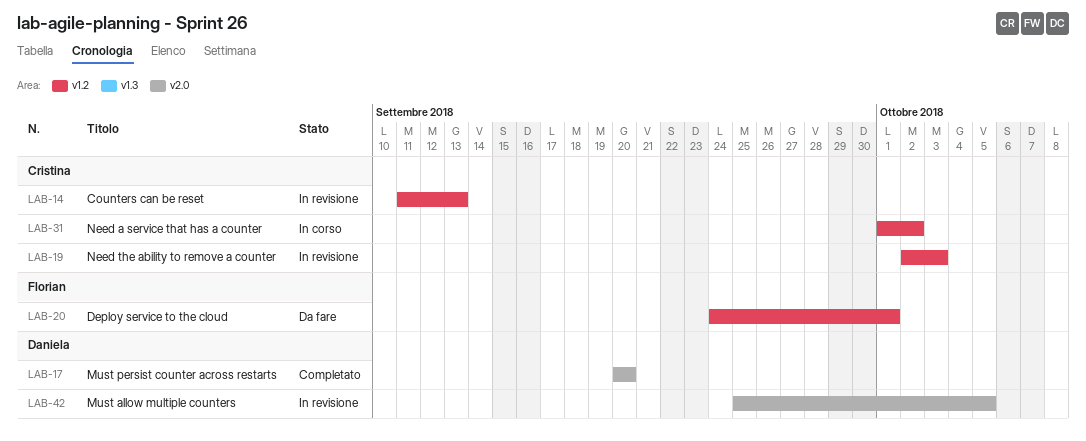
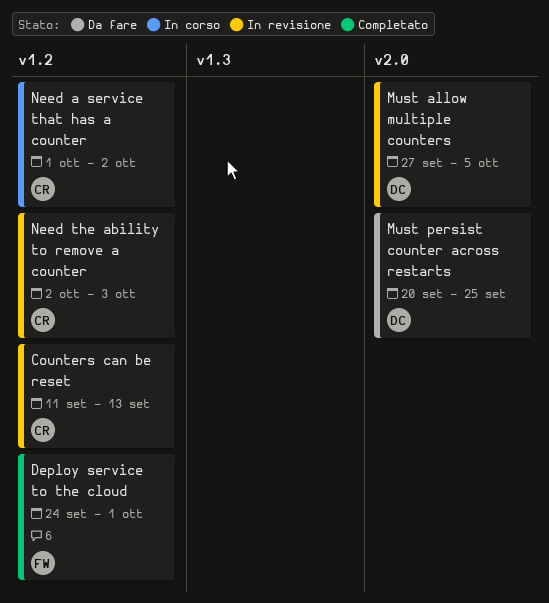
Deploy service to the cloud, status: Da fare -> Completato
Must allow multiple counters, start: Sep 25 -> Sep 27
Must persist counter across restarts, status: Completato -> Da fare
Must persist counter across restarts, due: Sep 20 -> Sep 25

